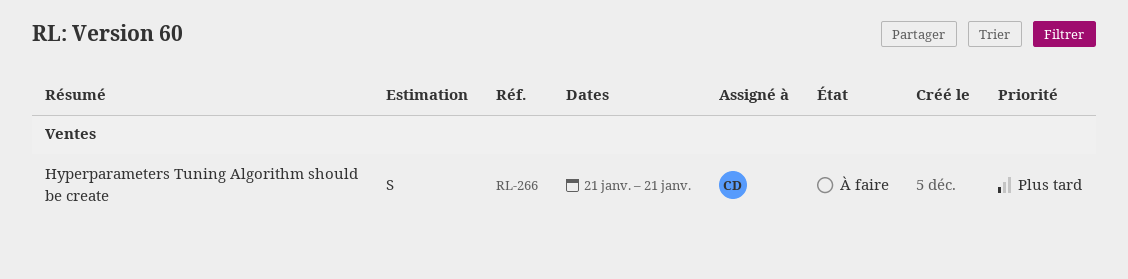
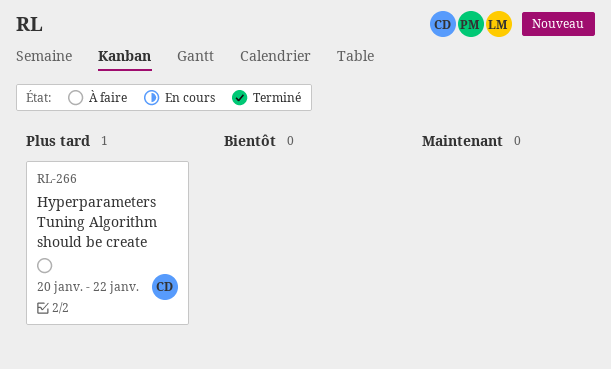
RL-266, start: Jan 21 -> Jan 20
RL-266, due: Jan 21 -> Jan 22

